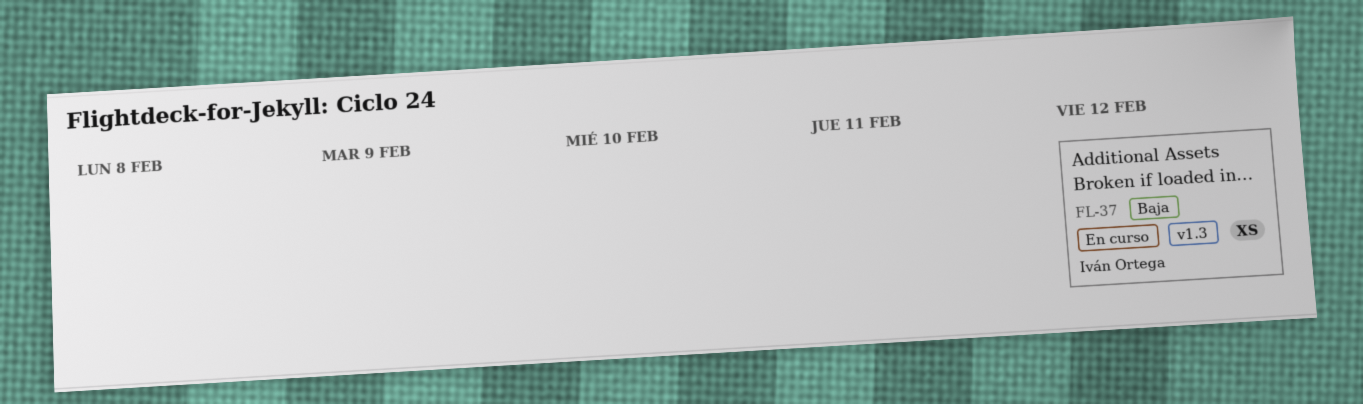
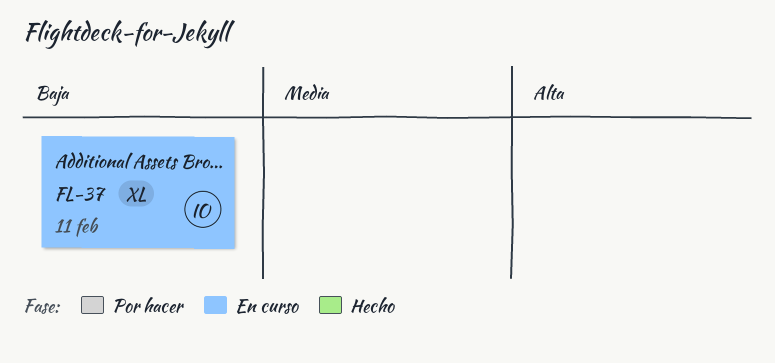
FL-37, estimate: XS -> XL
FL-37, due: Feb 12 -> Feb 11

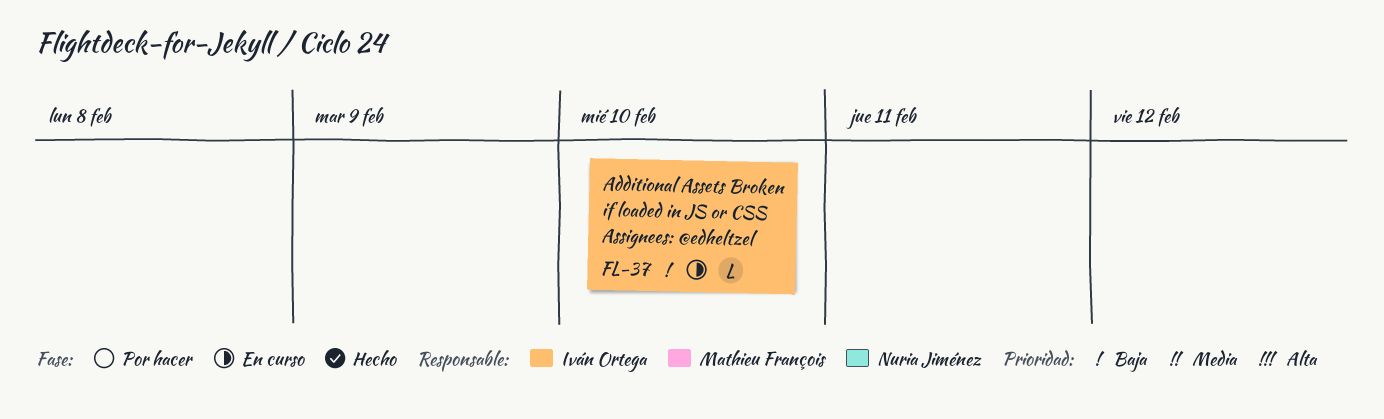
FL-37, estimate: XL -> L
FL-37, due: Feb 11 -> Feb 10

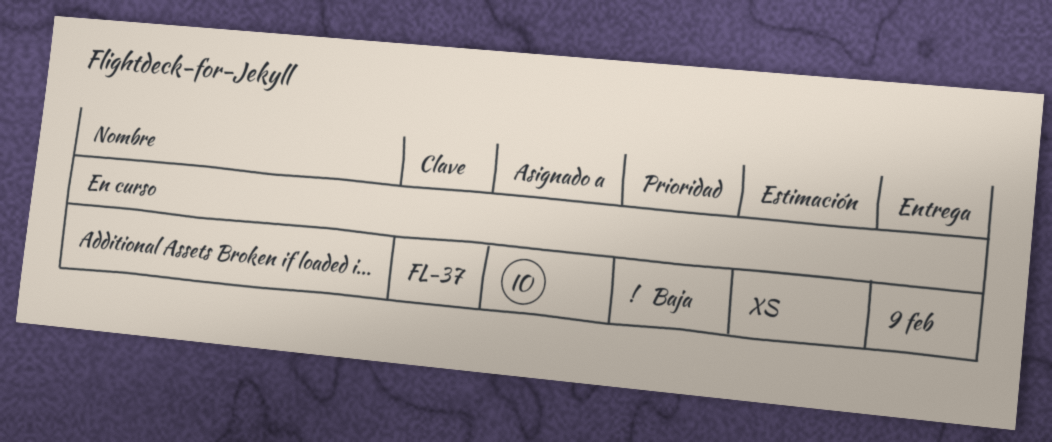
FL-37, estimate: L -> XS
FL-37, due: Feb 10 -> Feb 9

